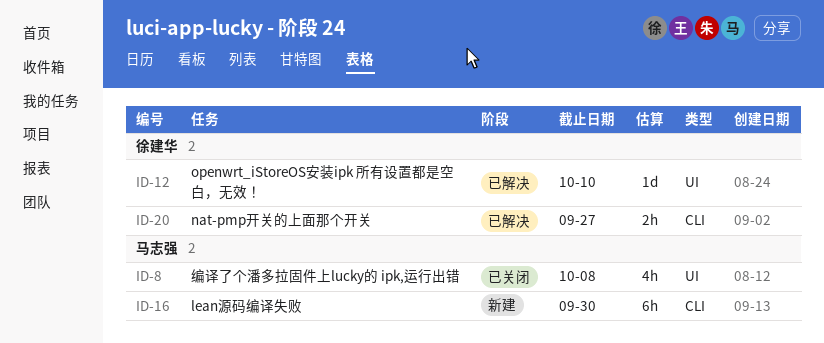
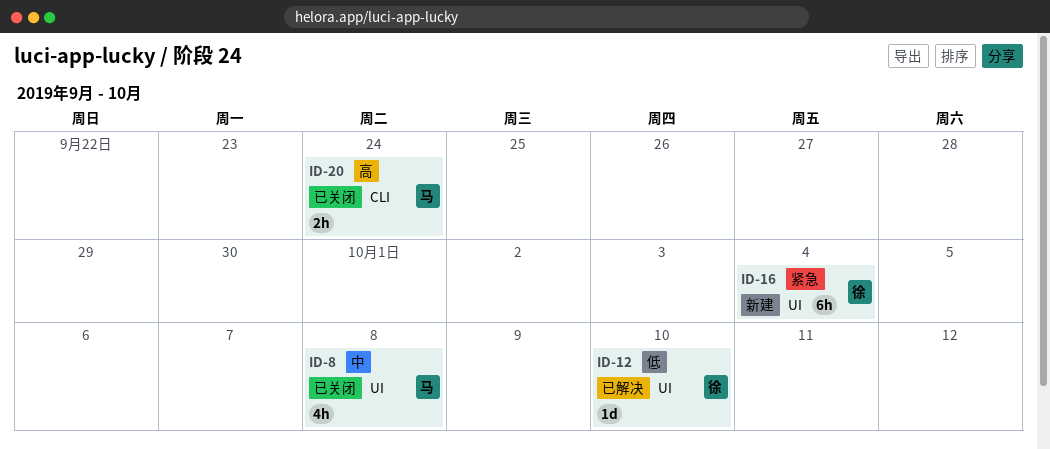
ID-16, owner: 马志强 -> 徐建华
ID-16, label: CLI -> UI
ID-16, due: Sep 30 -> Oct 4
ID-20, status: 已解决 -> 已关闭
ID-20, owner: 徐建华 -> 马志强
ID-20, due: Sep 27 -> Sep 24

